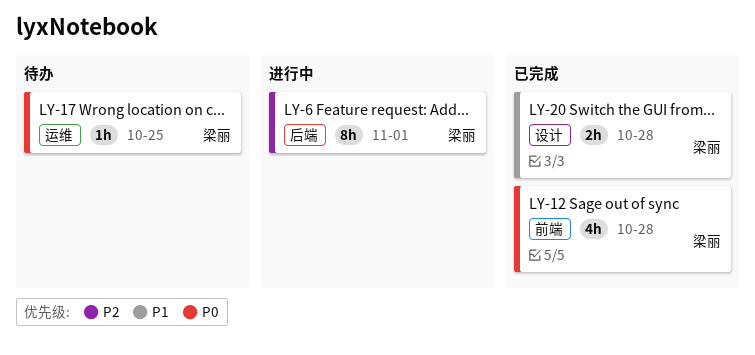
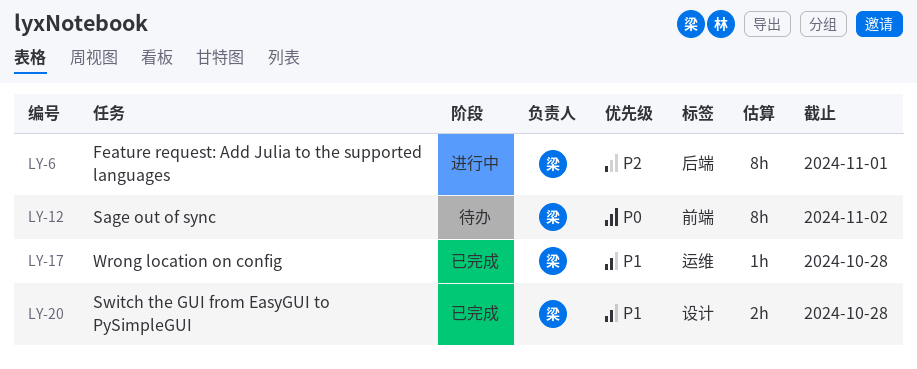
LY-12, status: 已完成 -> 待办
LY-12, estimate: 4h -> 8h
LY-12, due: Oct 28 -> Nov 2
LY-17, status: 待办 -> 已完成
LY-17, priority: P0 -> P1
LY-17, due: Oct 25 -> Oct 28

